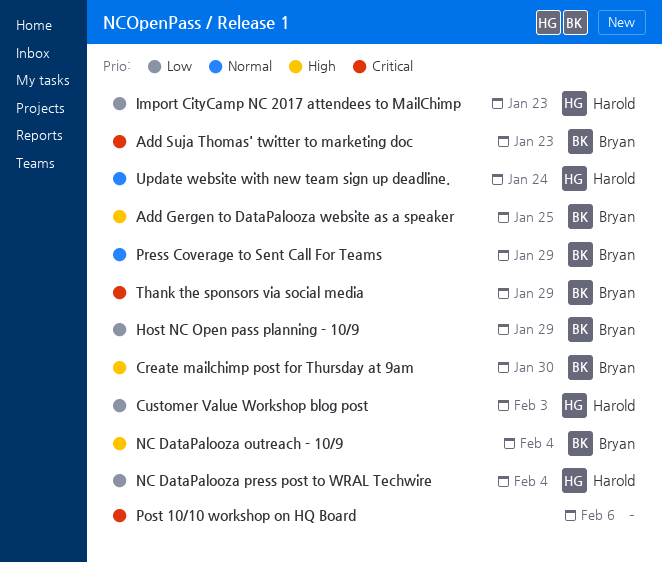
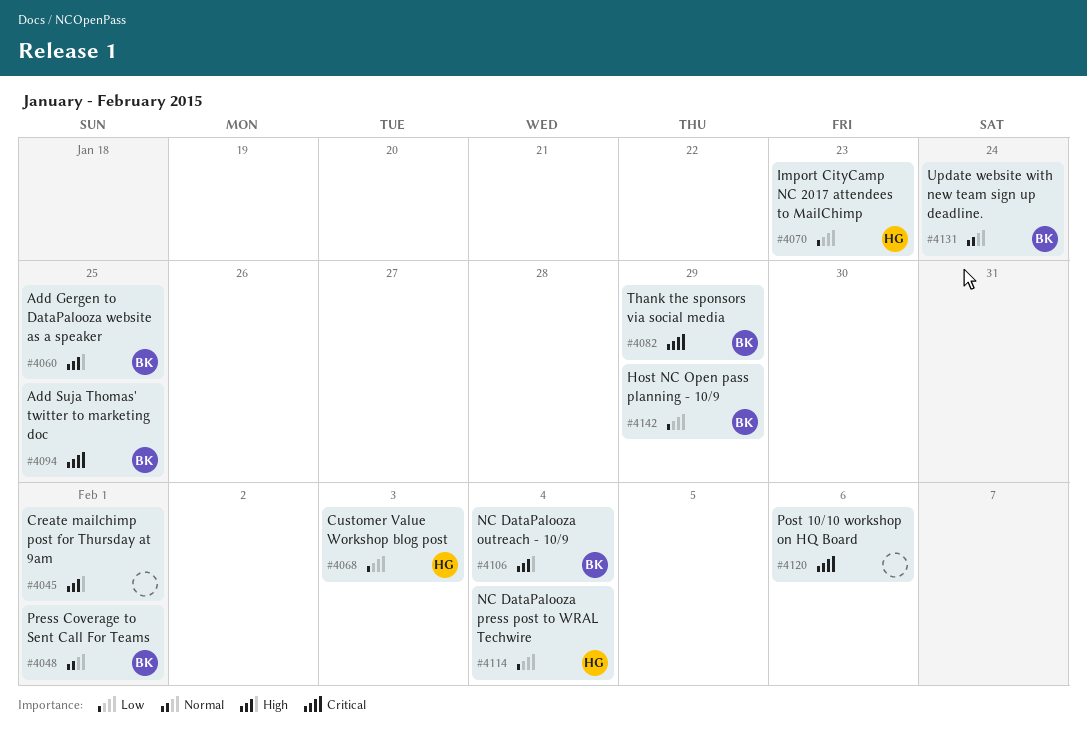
Add Suja Thomas' twitter to marketing doc, due: Jan 23 -> Jan 25
Create mailchimp post for Thursday at 9am, owner: Bryan -> none
Create mailchimp post for Thursday at 9am, due: Jan 30 -> Feb 1
Press Coverage to Sent Call For Teams, due: Jan 29 -> Feb 1
Update website with new team sign up deadline., owner: Harold -> Bryan

